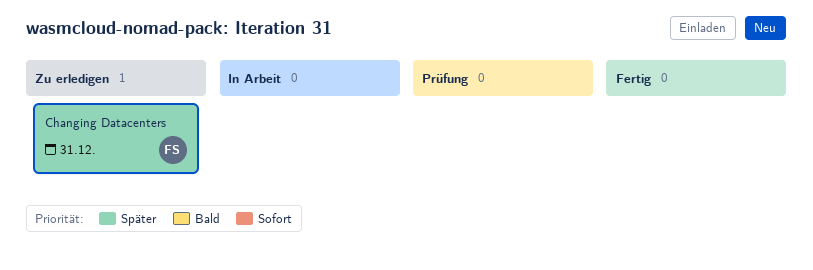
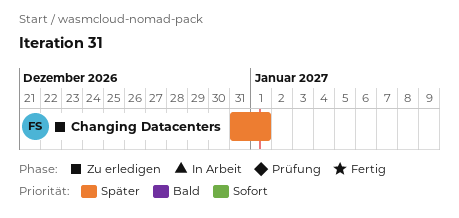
Changing Datacenters, due: Dec 31 -> Jan 1

